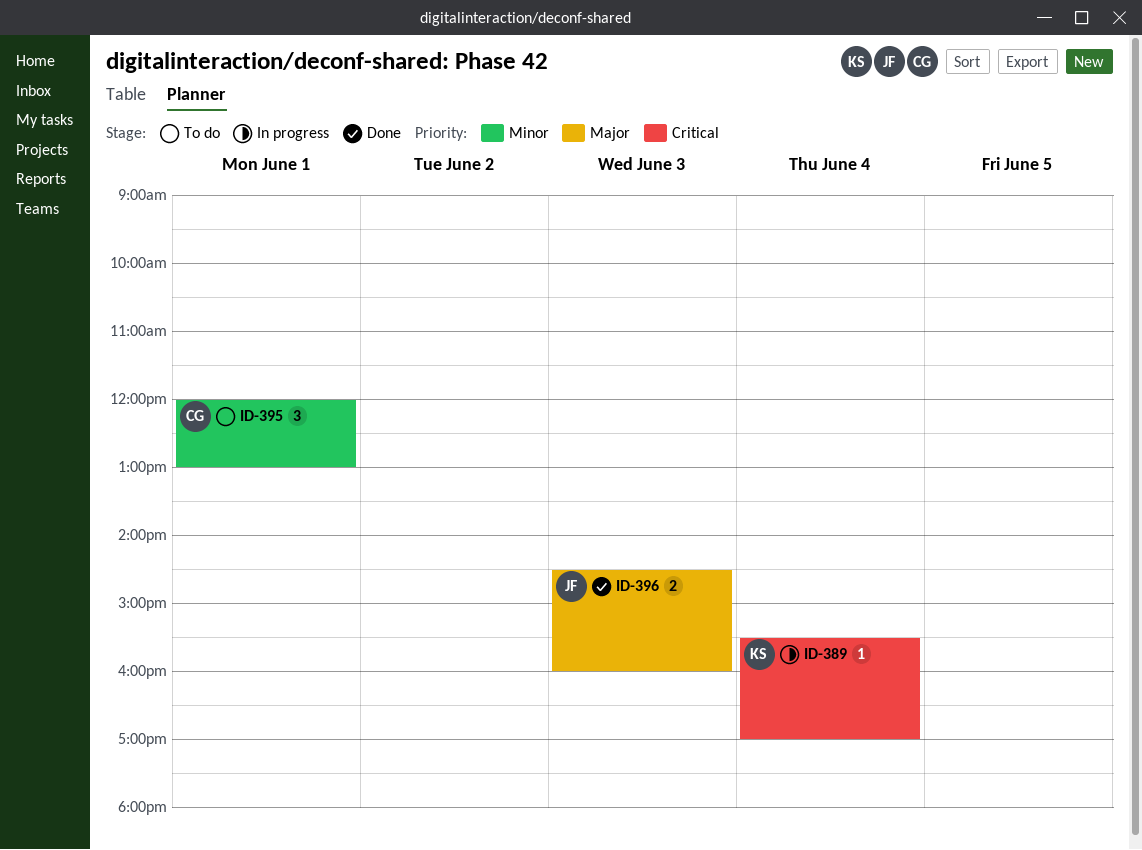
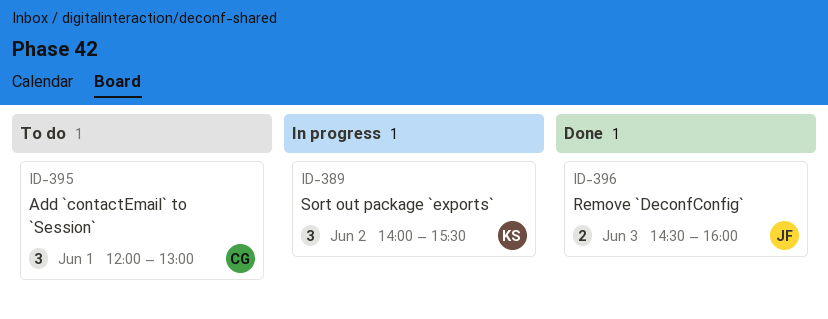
ID-389, estimate: 1 -> 3
ID-389, day: Jun 4 -> Jun 2
ID-389, begins: 15:30 -> 14:00
ID-389, ends: 17:00 -> 15:30

